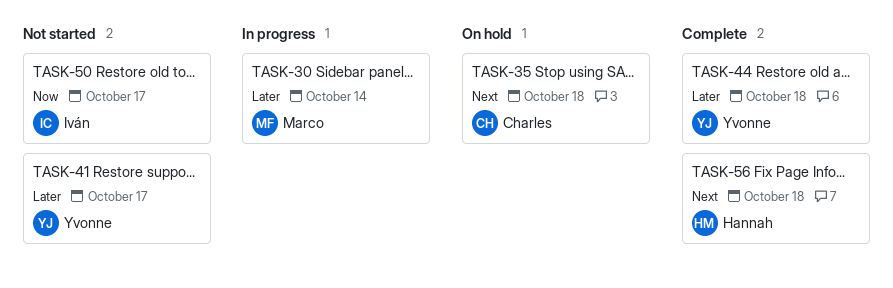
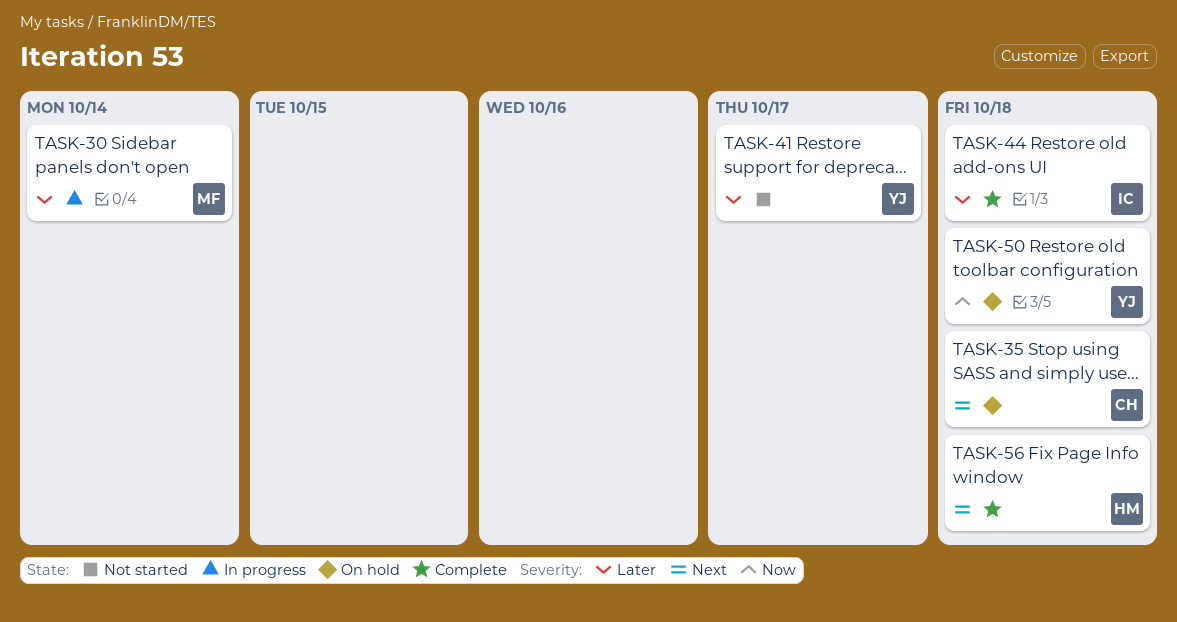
TASK-44, owner: Yvonne -> Iván
TASK-50, status: Not started -> On hold
TASK-50, owner: Iván -> Yvonne
TASK-50, due: Oct 17 -> Oct 18

